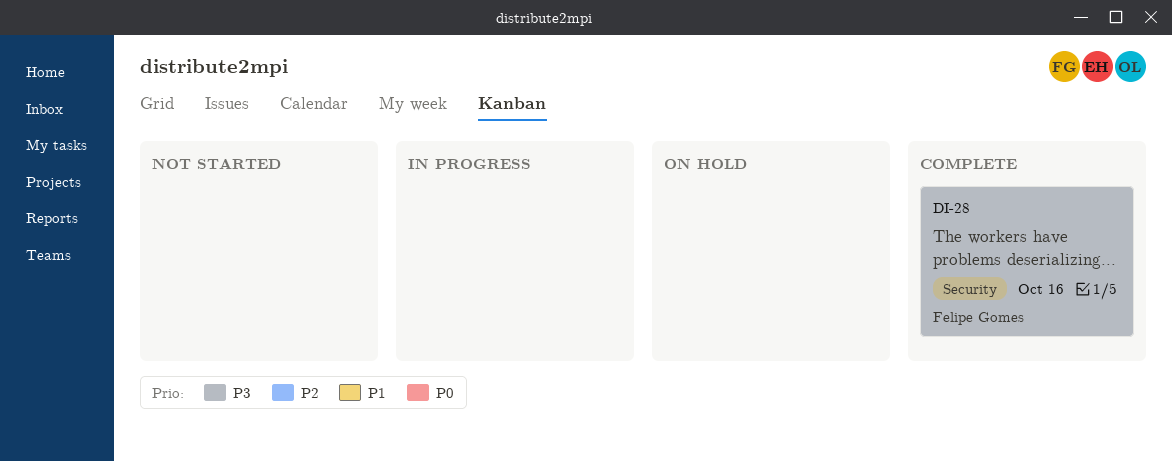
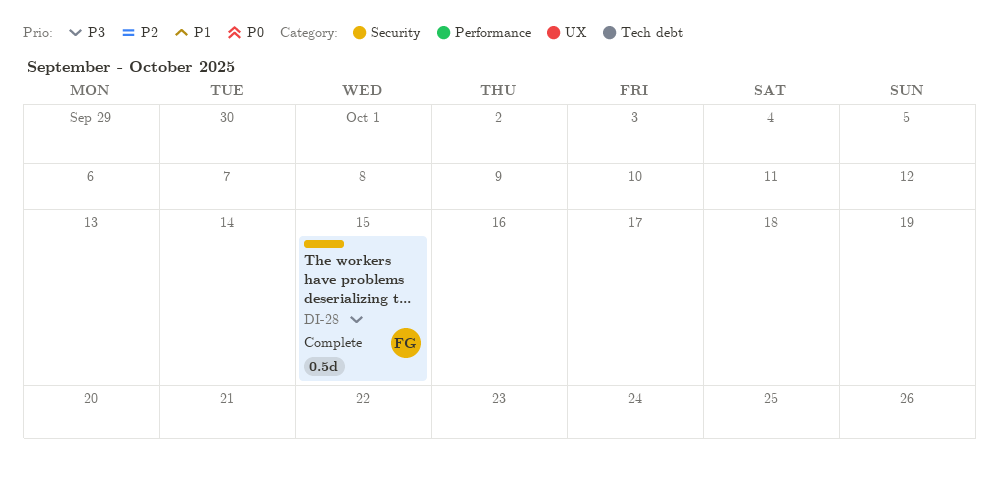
DI-28, due: Oct 16 -> Oct 15

